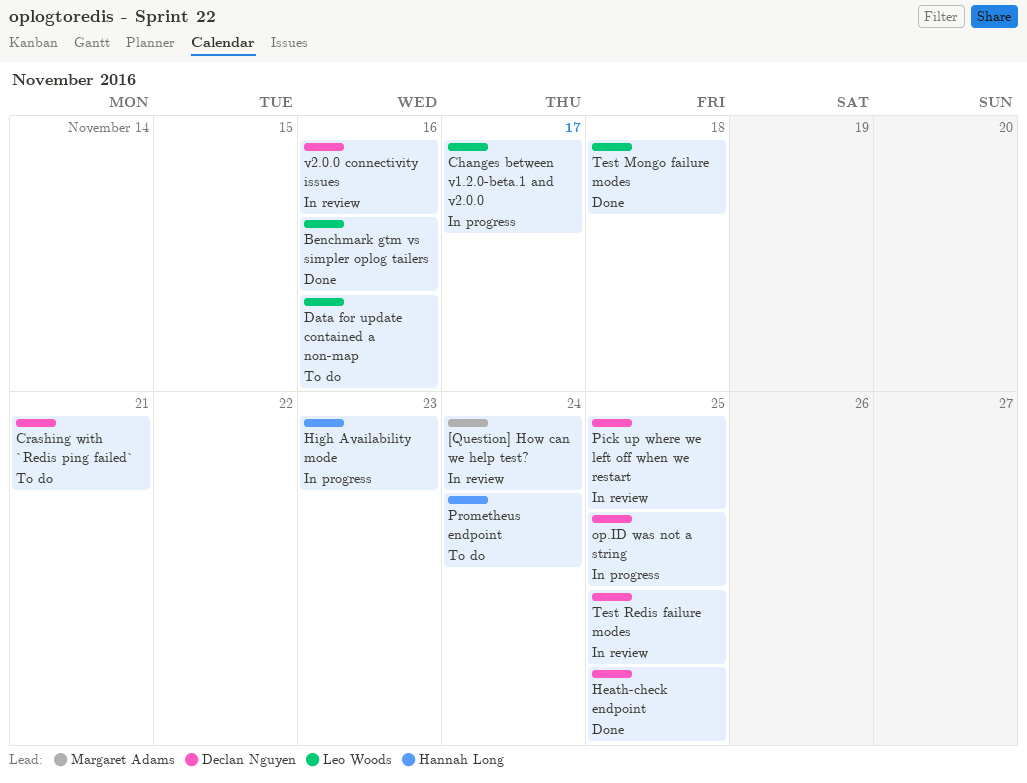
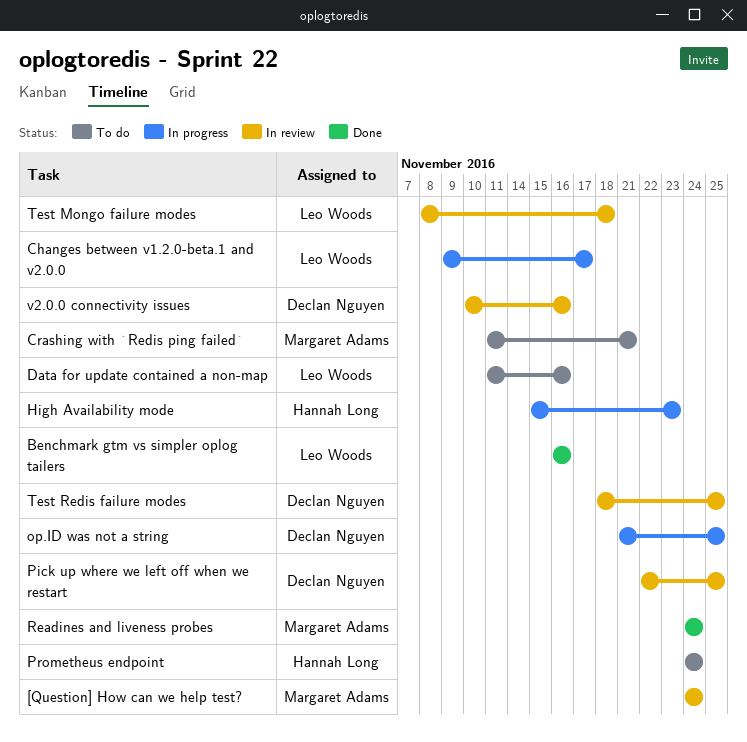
Crashing with `Redis ping failed`, owner: Declan Nguyen -> Margaret Adams
Heath-check endpoint: present -> none
Readines and liveness probes: none -> present
Test Mongo failure modes, status: Done -> In review

